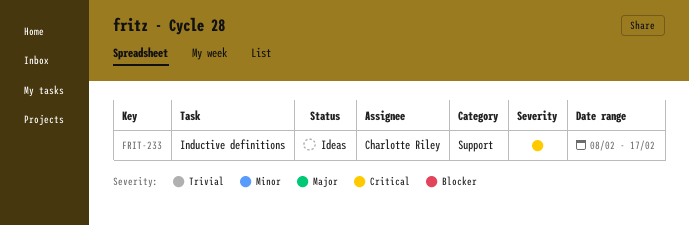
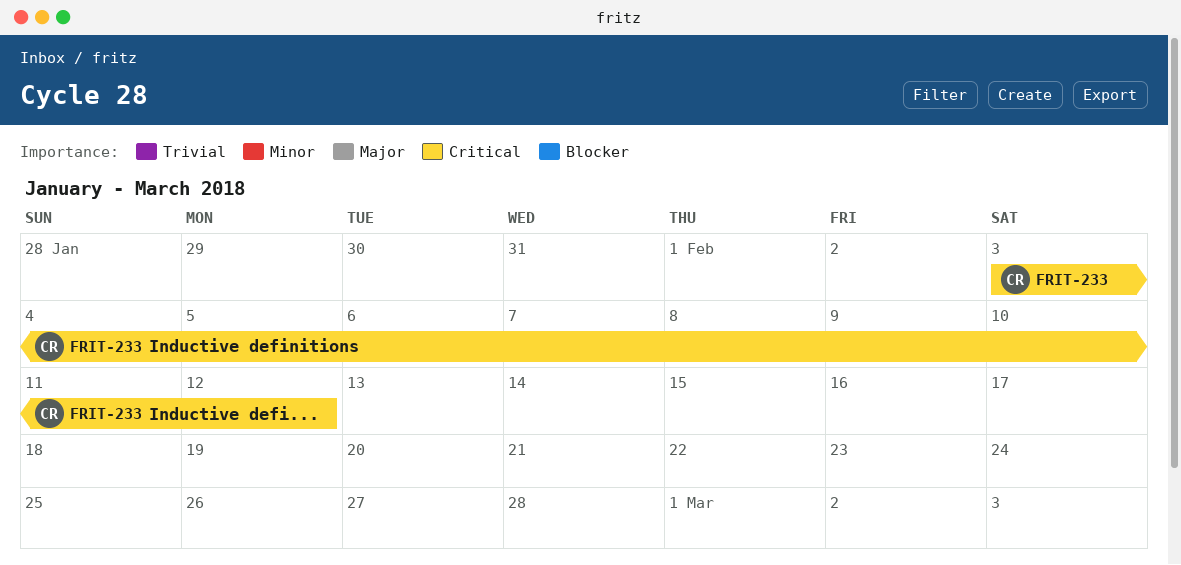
FRIT-233, start: Feb 8 -> Feb 3
FRIT-233, due: Feb 17 -> Feb 12

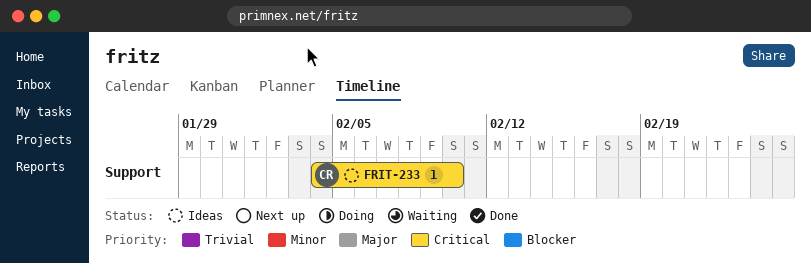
FRIT-233, start: Feb 3 -> Feb 4
FRIT-233, due: Feb 12 -> Feb 10

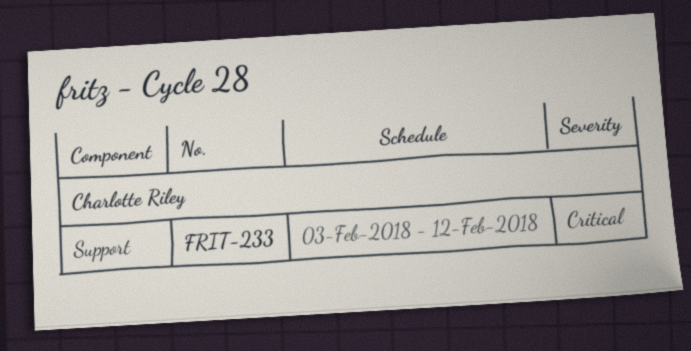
FRIT-233, start: Feb 4 -> Feb 3
FRIT-233, due: Feb 10 -> Feb 12

